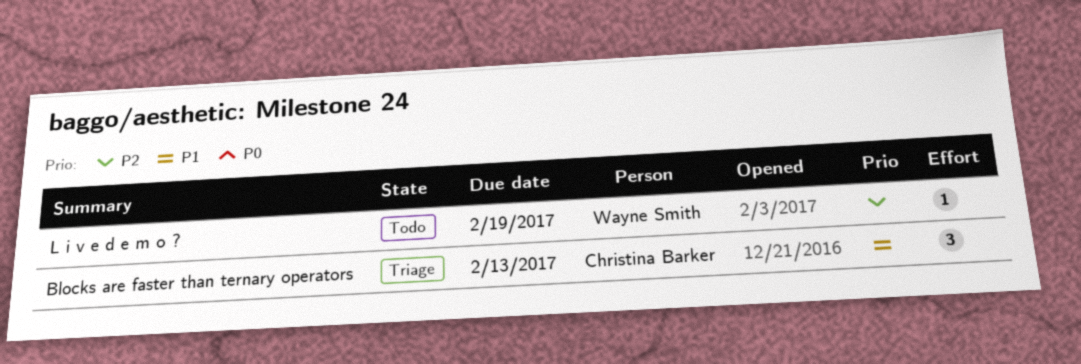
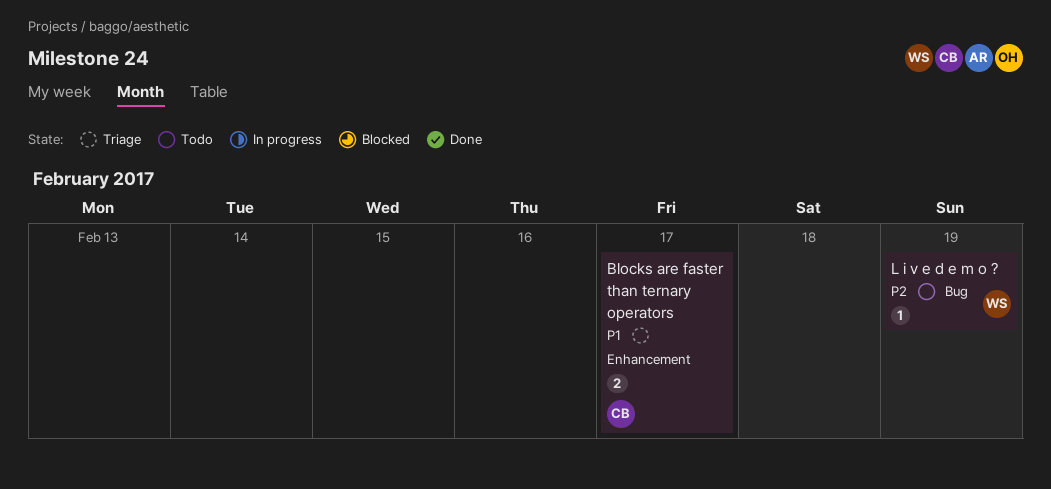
Blocks are faster than ternary operators, estimate: 3 -> 2
Blocks are faster than ternary operators, due: Feb 13 -> Feb 17

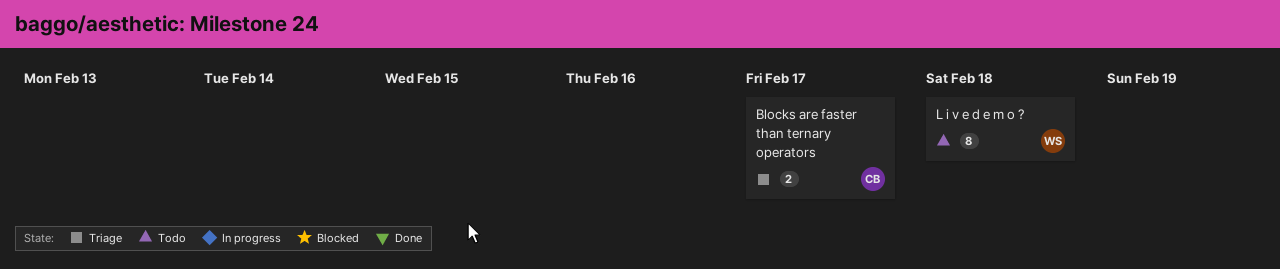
L i v e d e m o ?, estimate: 1 -> 8
L i v e d e m o ?, due: Feb 19 -> Feb 18

